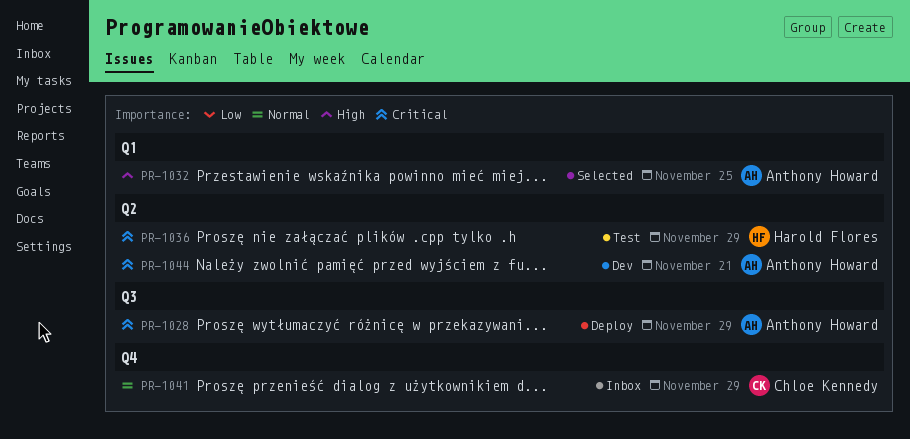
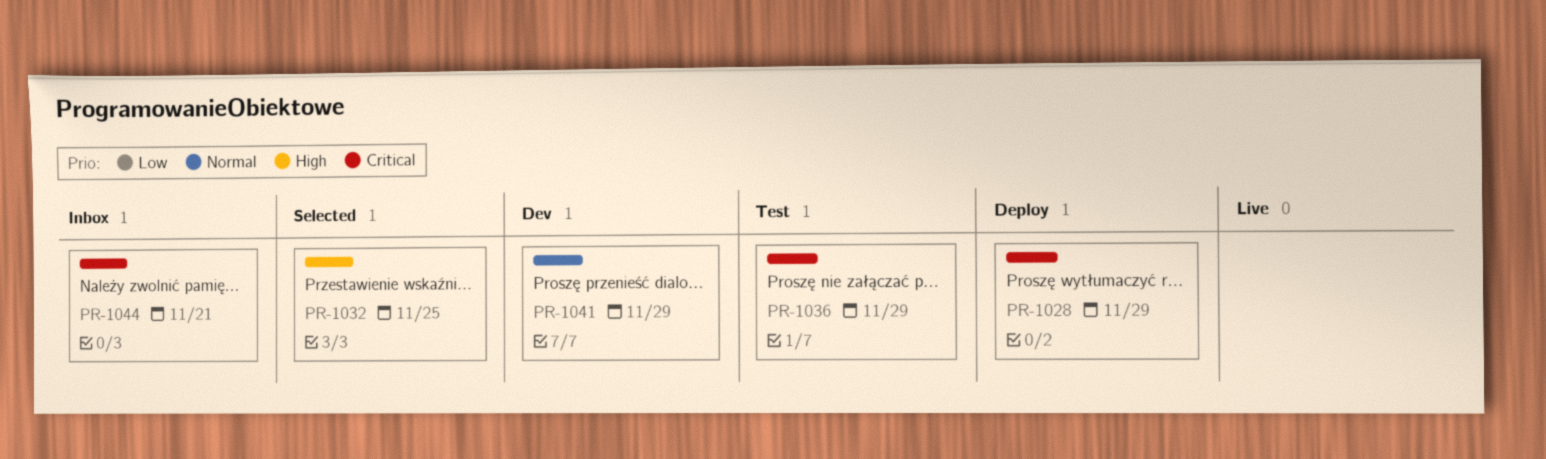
PR-1041, status: Inbox -> Dev
PR-1044, status: Dev -> Inbox

